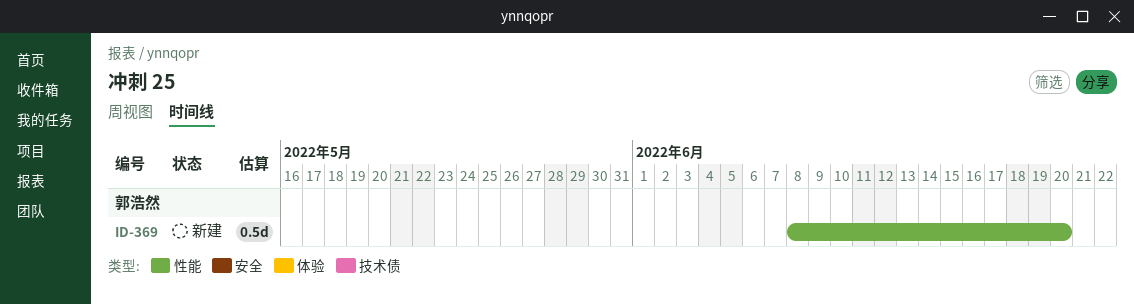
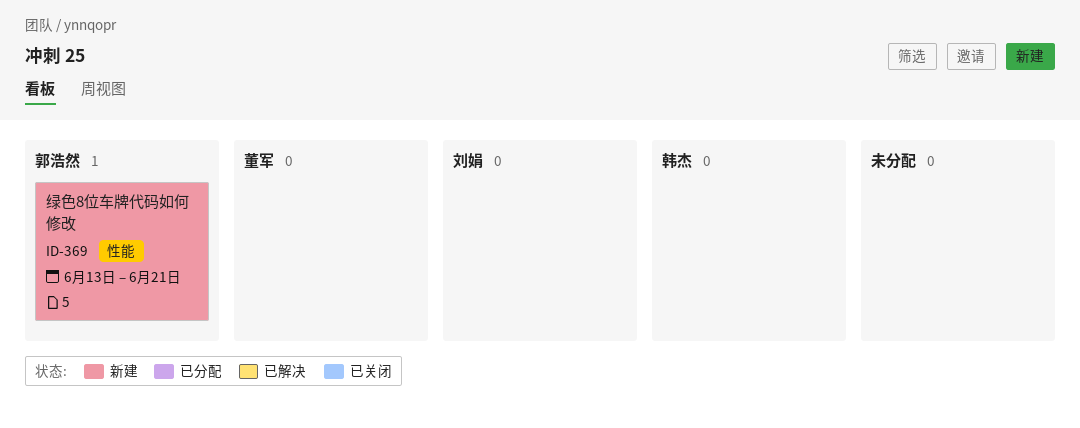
ID-369, start: Jun 8 -> Jun 13
ID-369, due: Jun 20 -> Jun 21

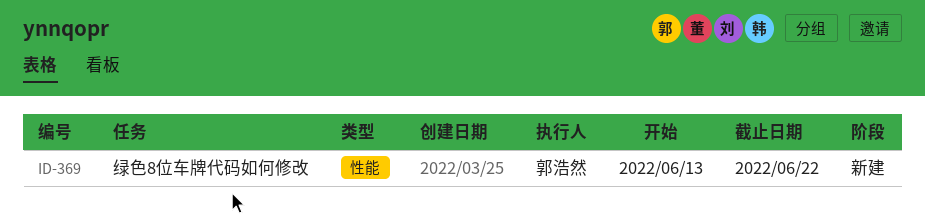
ID-369, due: Jun 21 -> Jun 22

